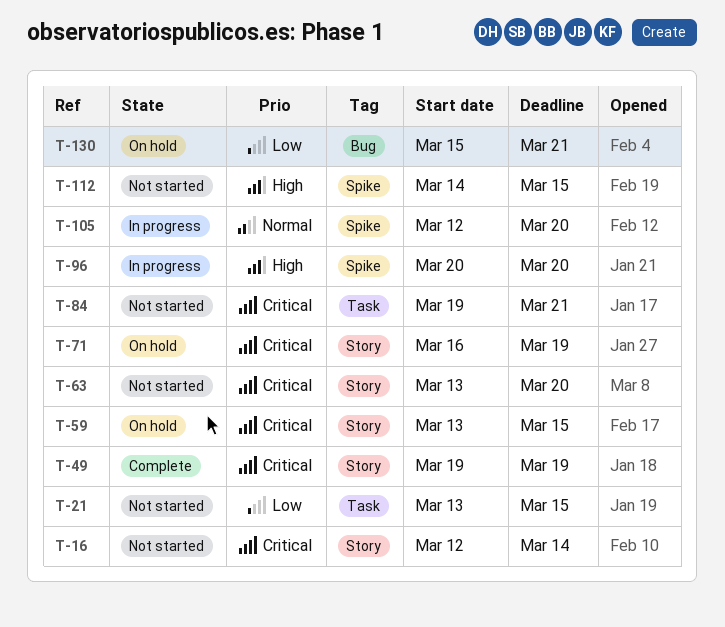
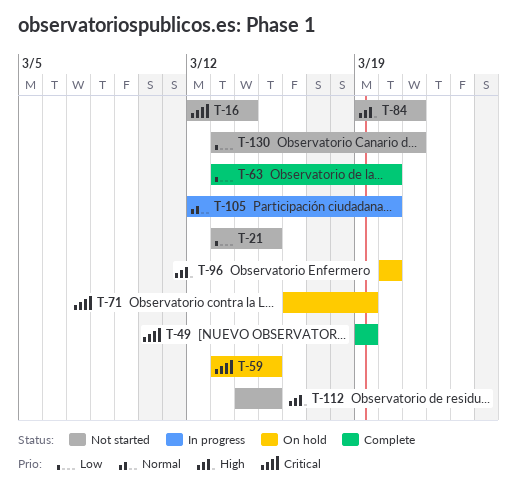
T-63, status: Not started -> Complete
T-63, priority: Critical -> Low
T-84, priority: Critical -> High
T-96, status: In progress -> On hold
T-130, status: On hold -> Not started
T-130, start: Mar 15 -> Mar 13

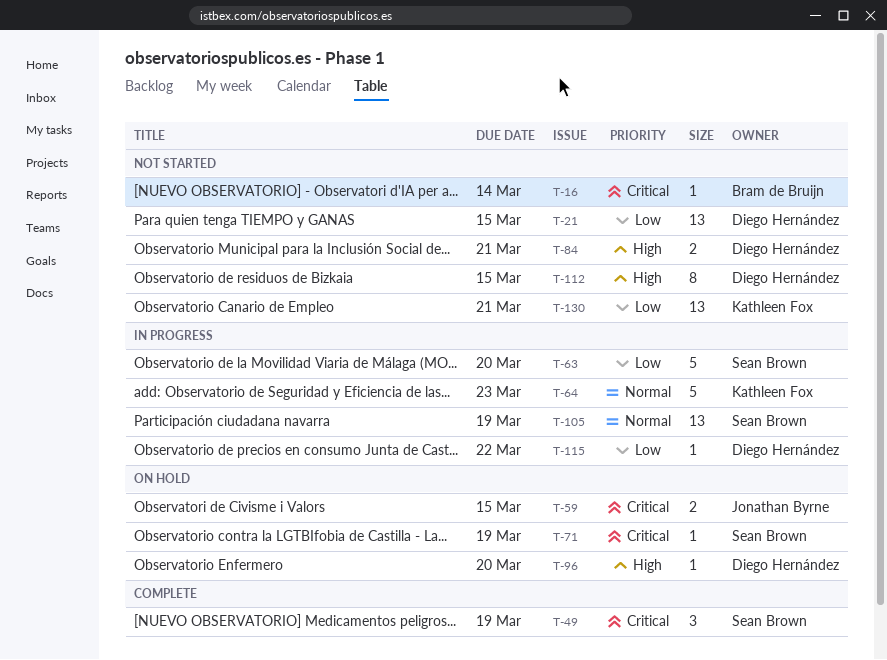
T-63, status: Complete -> In progress
T-64: none -> present
T-105, due: Mar 20 -> Mar 19
T-115: none -> present

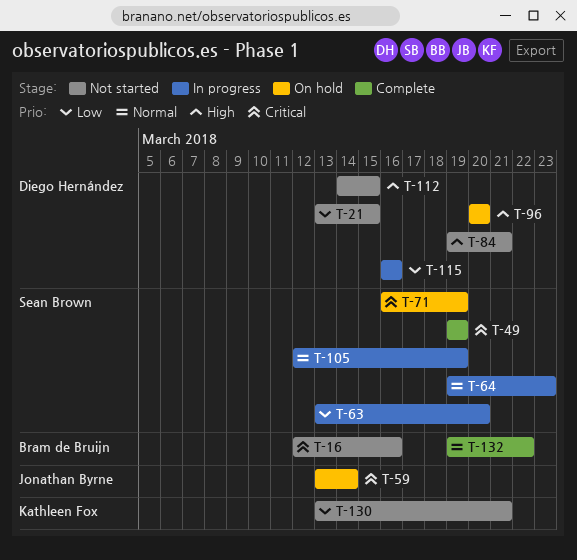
T-16, due: Mar 14 -> Mar 16
T-59, due: Mar 15 -> Mar 14
T-64, owner: Kathleen Fox -> Sean Brown
T-115, due: Mar 22 -> Mar 16
T-132: none -> present

